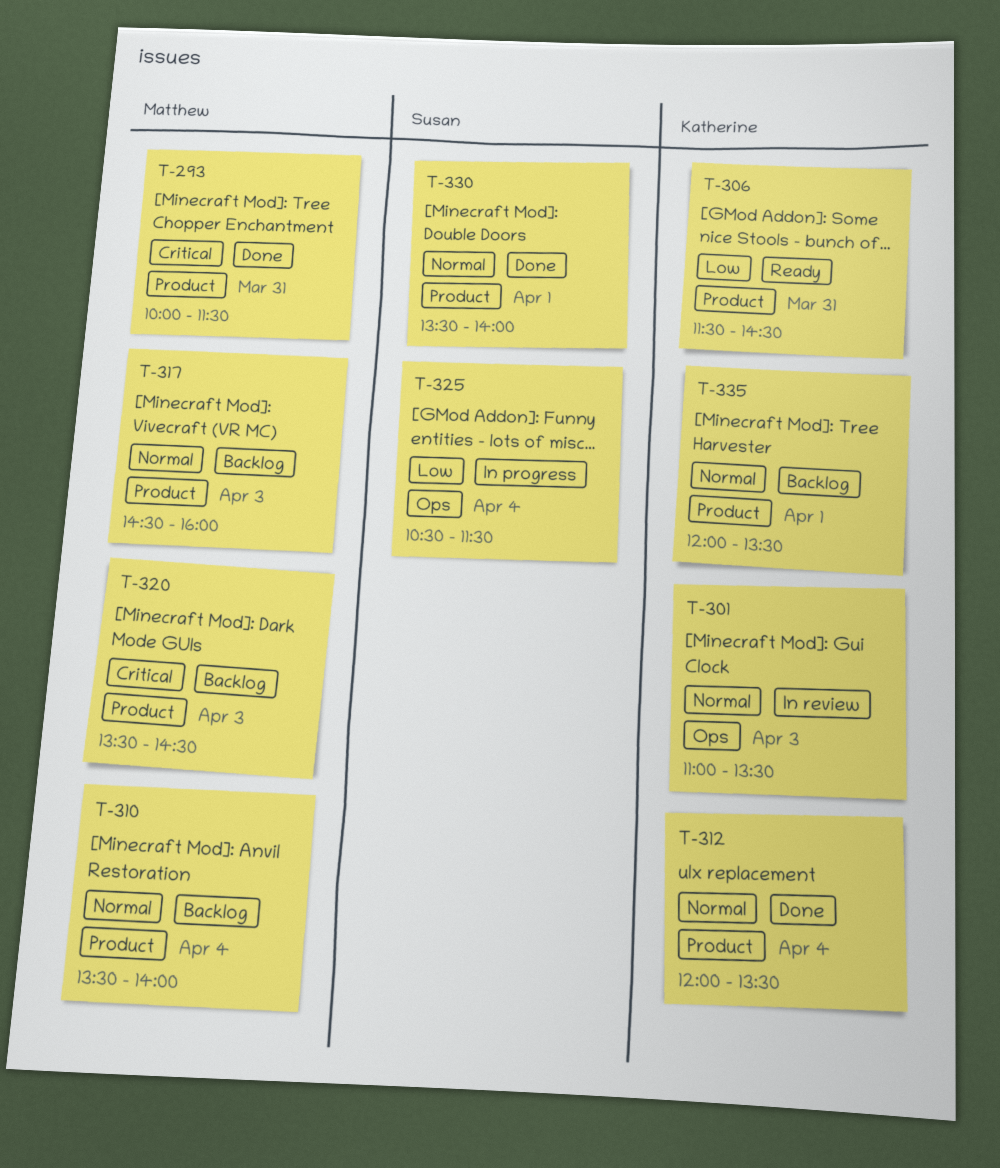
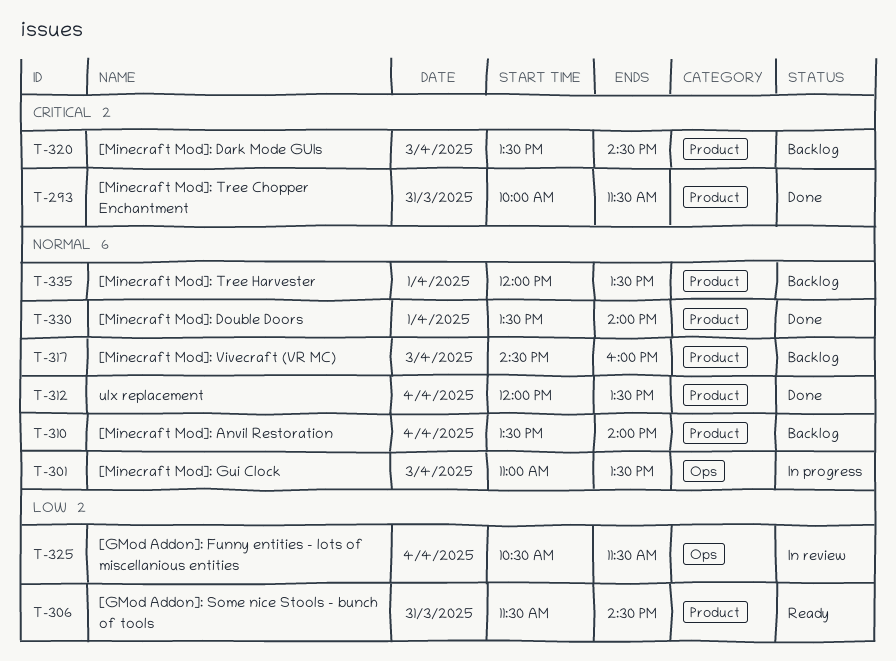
T-301, status: In review -> In progress
T-325, status: In progress -> In review

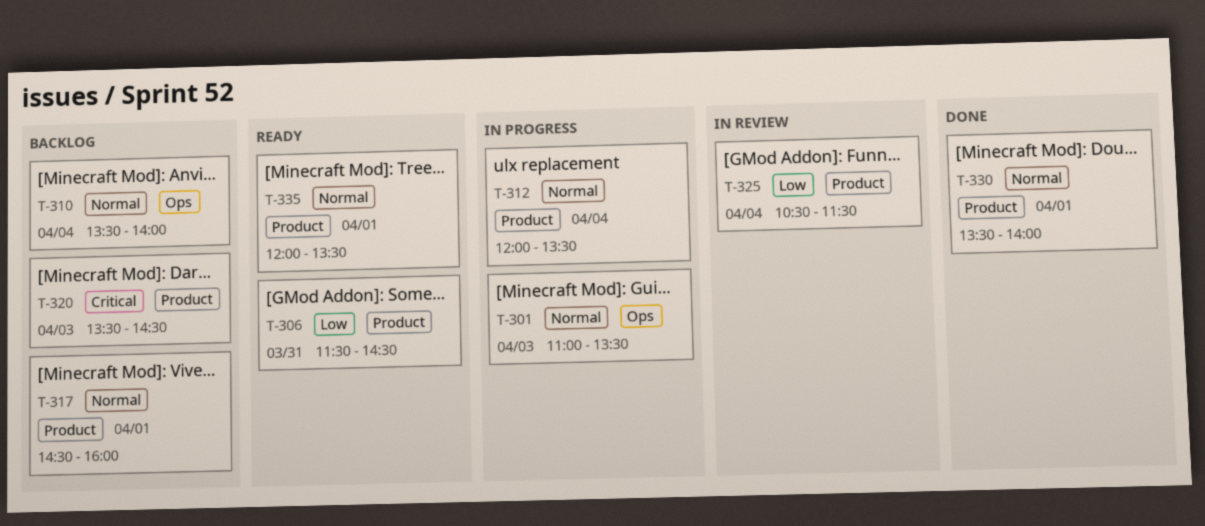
T-293: present -> none
T-310, label: Product -> Ops
T-312, status: Done -> In progress
T-317, day: Apr 3 -> Apr 1
T-325, label: Ops -> Product
T-335, status: Backlog -> Ready

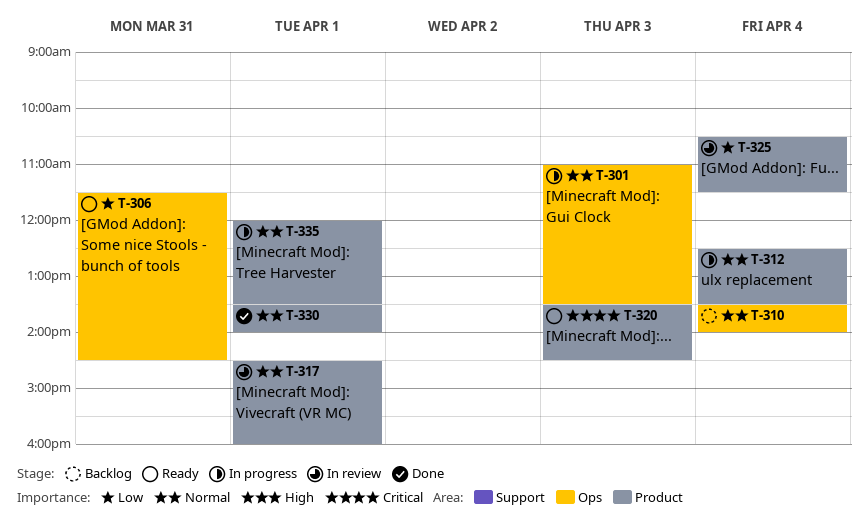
T-306, label: Product -> Ops
T-312, begins: 12:00 -> 12:30
T-317, status: Backlog -> In review
T-320, status: Backlog -> Ready
T-335, status: Ready -> In progress

